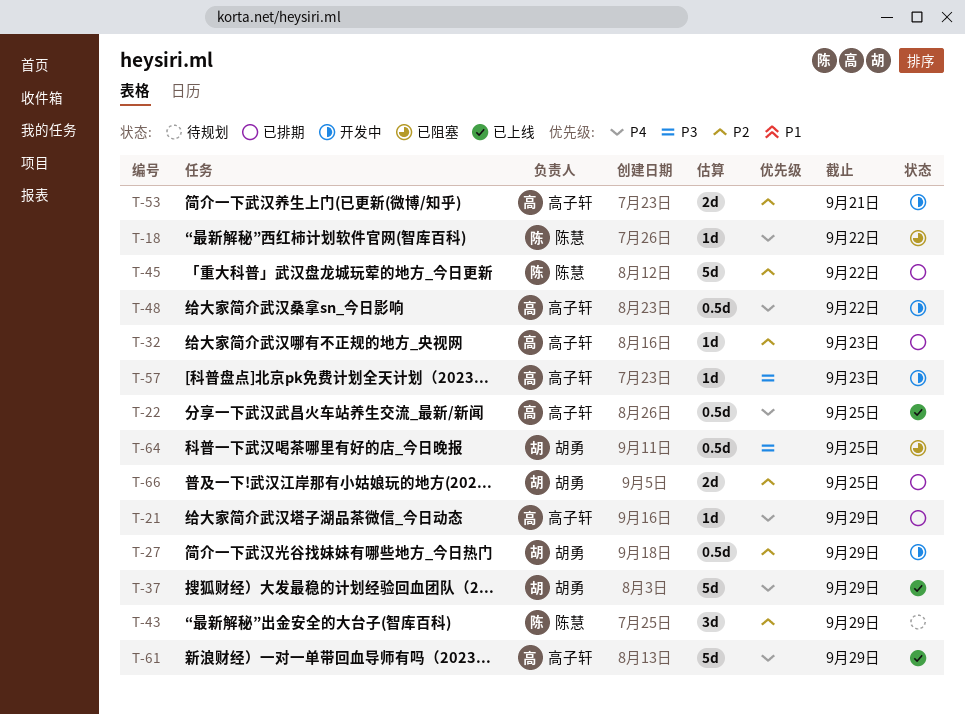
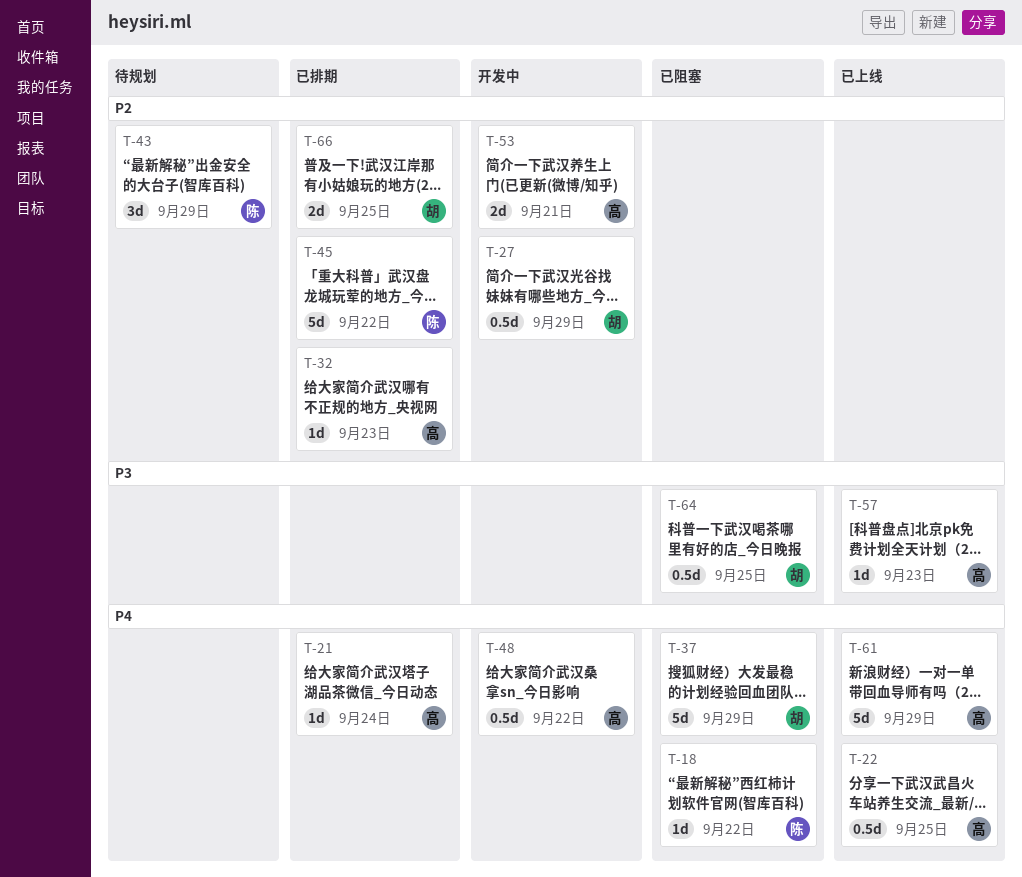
T-21, due: Sep 29 -> Sep 24
T-37, status: 已上线 -> 已阻塞
T-57, status: 开发中 -> 已上线

